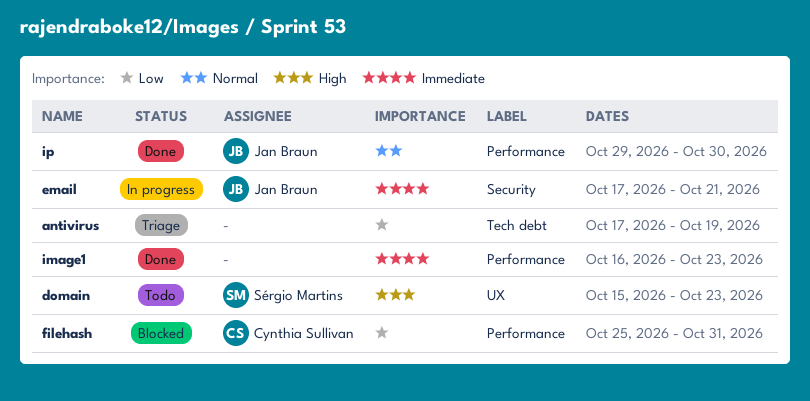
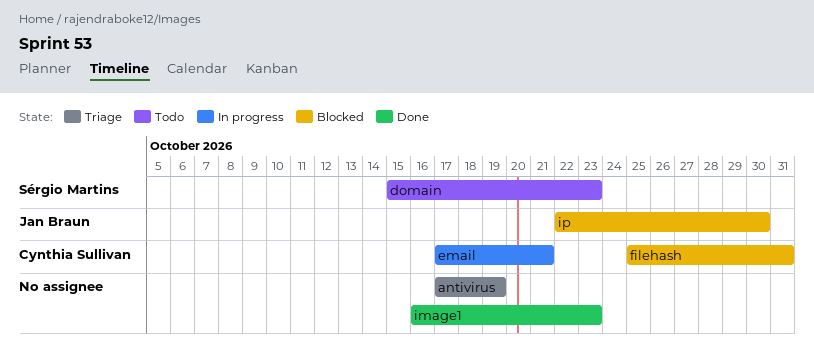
email, owner: Jan Braun -> Cynthia Sullivan
ip, status: Done -> Blocked
ip, start: Oct 29 -> Oct 22

